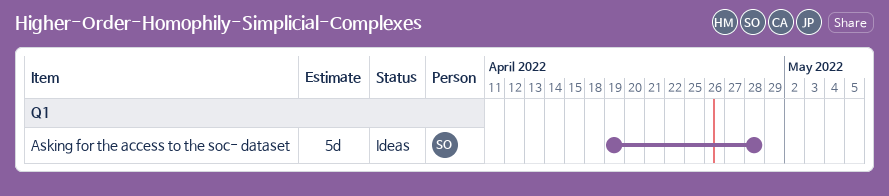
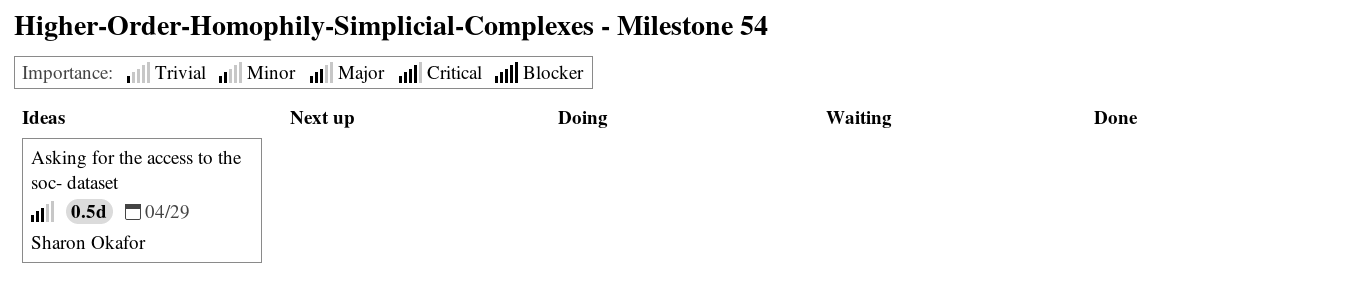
Asking for the access to the soc- dataset, estimate: 5d -> 0.5d
Asking for the access to the soc- dataset, due: Apr 28 -> Apr 29

